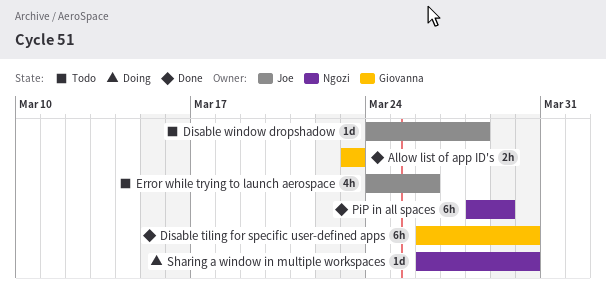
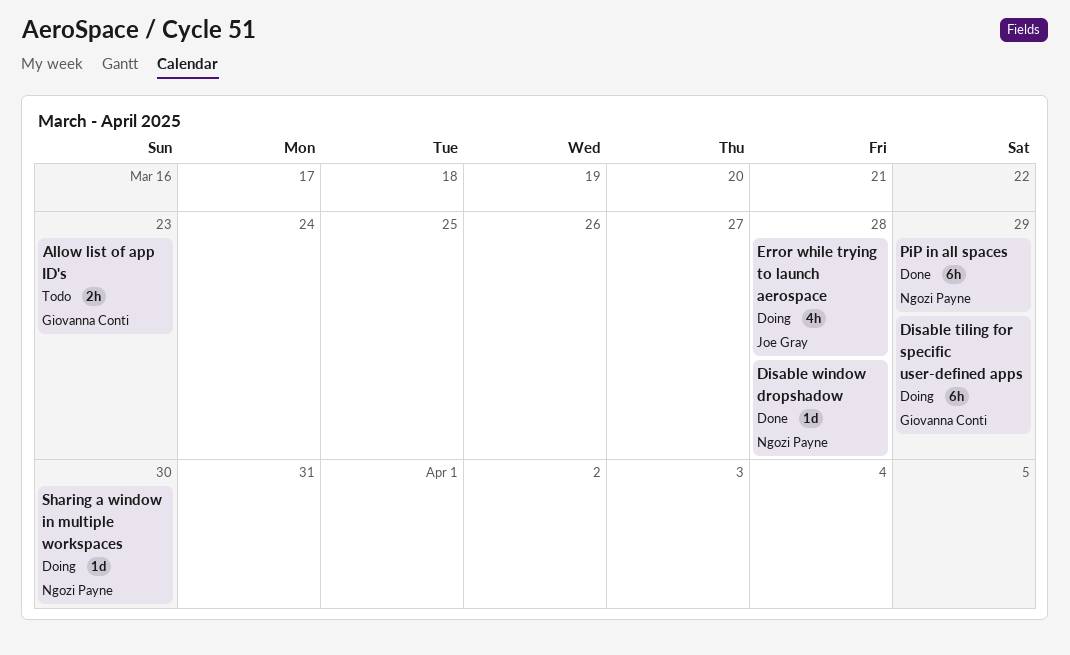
Allow list of app ID's, status: Done -> Todo
Disable tiling for specific user-defined apps, status: Done -> Doing
Disable tiling for specific user-defined apps, due: Mar 30 -> Mar 29
Disable window dropshadow, status: Todo -> Done
Disable window dropshadow, owner: Joe Gray -> Ngozi Payne
Error while trying to launch aerospace, status: Todo -> Doing
Error while trying to launch aerospace, due: Mar 26 -> Mar 28

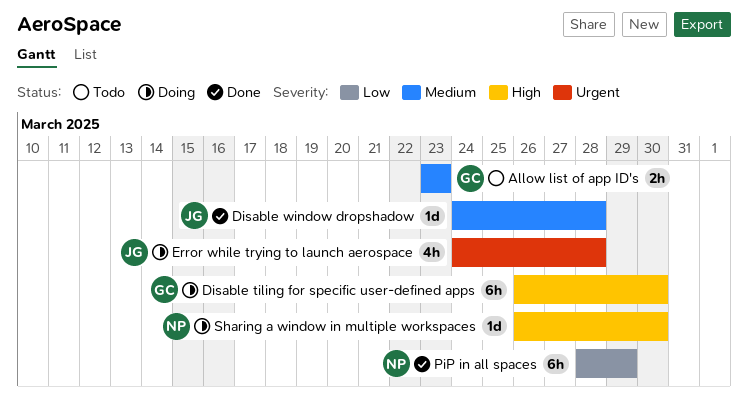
Disable tiling for specific user-defined apps, due: Mar 29 -> Mar 30
Disable window dropshadow, owner: Ngozi Payne -> Joe Gray

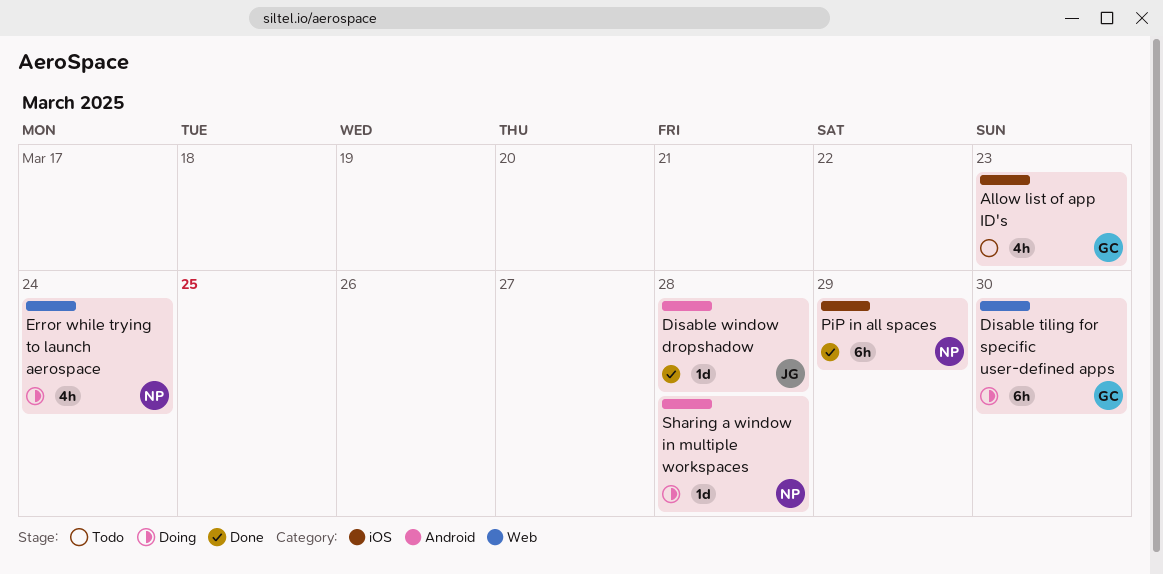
Allow list of app ID's, estimate: 2h -> 4h
Error while trying to launch aerospace, owner: JG -> NP
Error while trying to launch aerospace, due: Mar 28 -> Mar 24
Sharing a window in multiple workspaces, due: Mar 30 -> Mar 28

